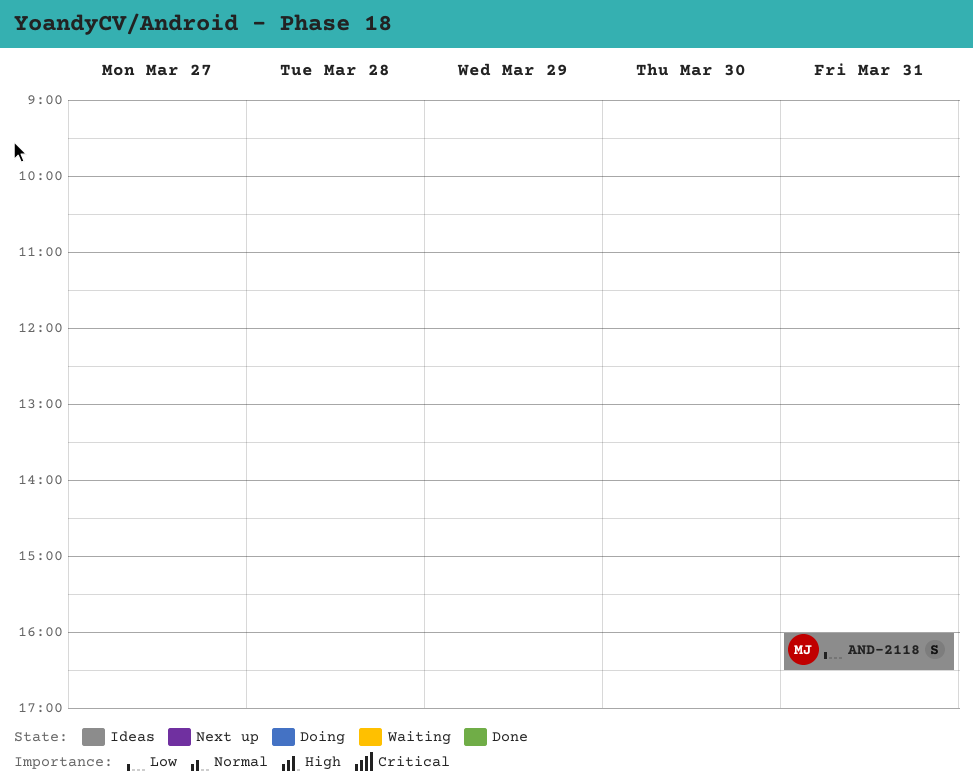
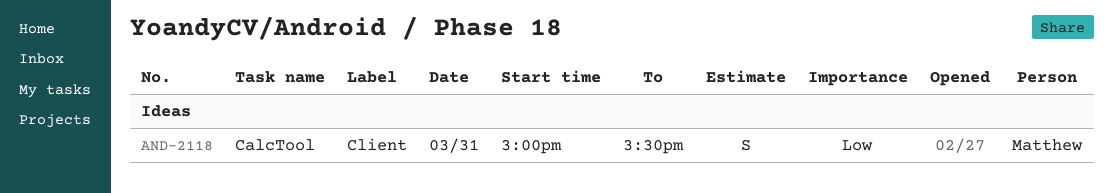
AND-2118, begins: 16:00 -> 15:00
AND-2118, ends: 16:30 -> 15:30

